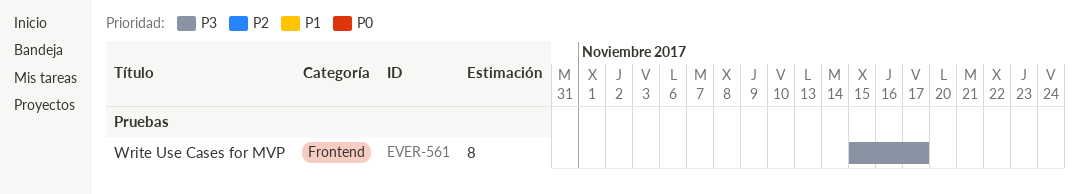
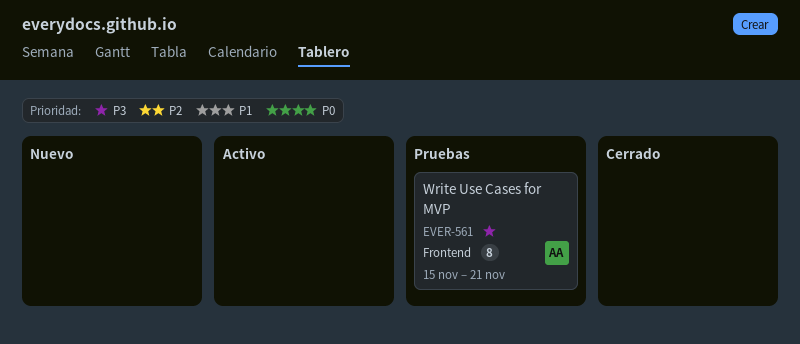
EVER-561, due: Nov 17 -> Nov 21

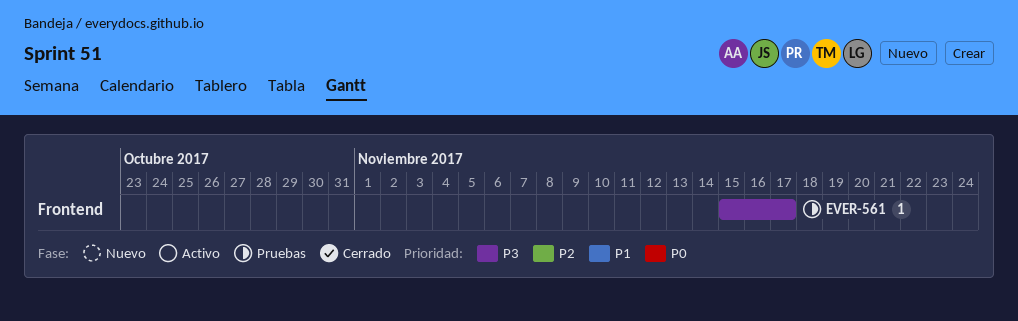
EVER-561, estimate: 8 -> 1
EVER-561, due: Nov 21 -> Nov 17

